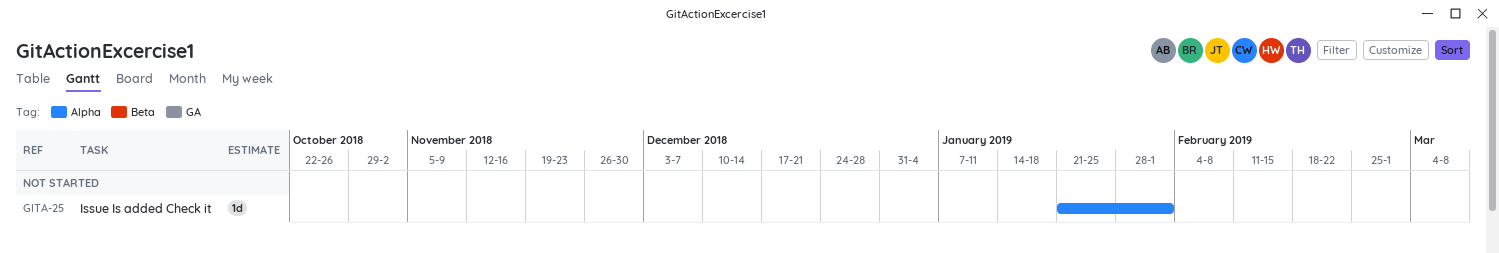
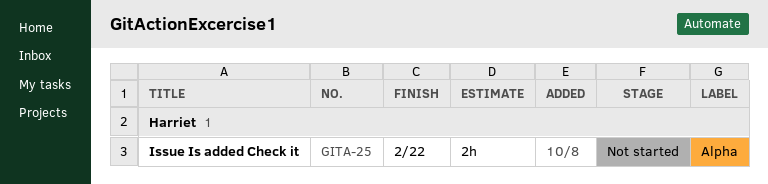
GITA-25, estimate: 1d -> 2h
GITA-25, due: Feb 1 -> Feb 22

